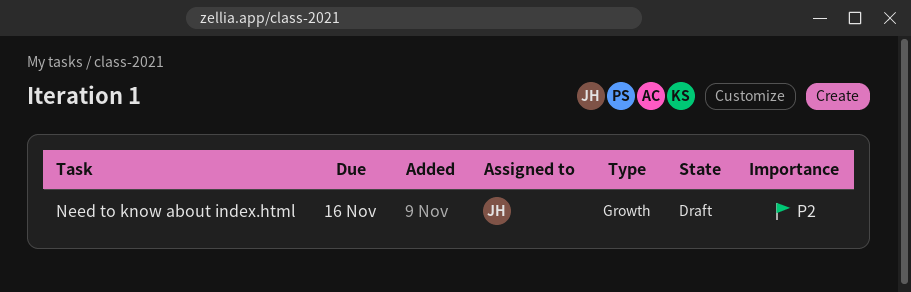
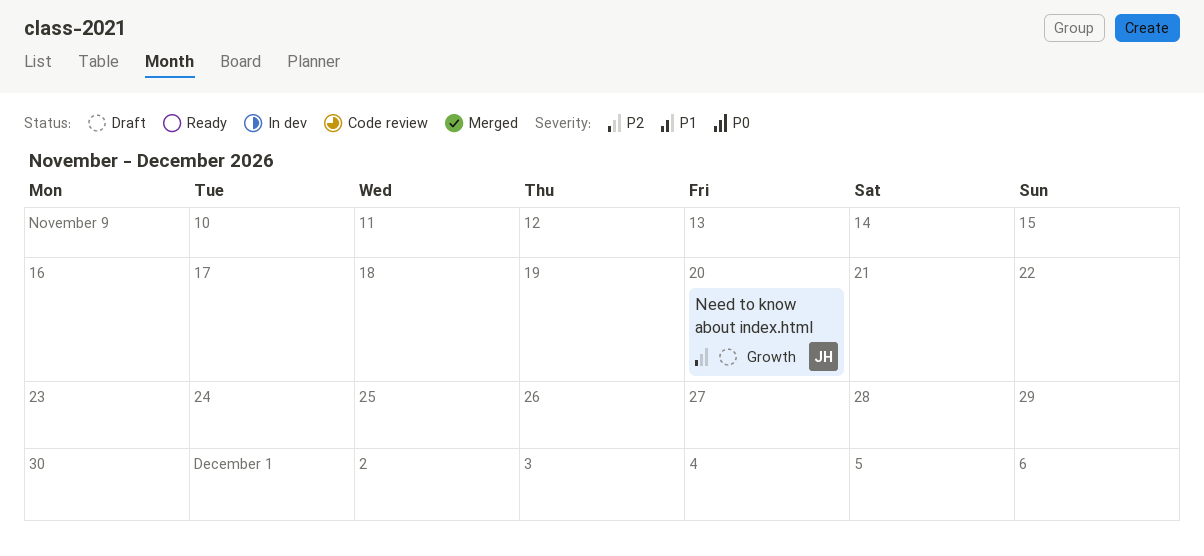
Need to know about index.html, due: Nov 16 -> Nov 20

